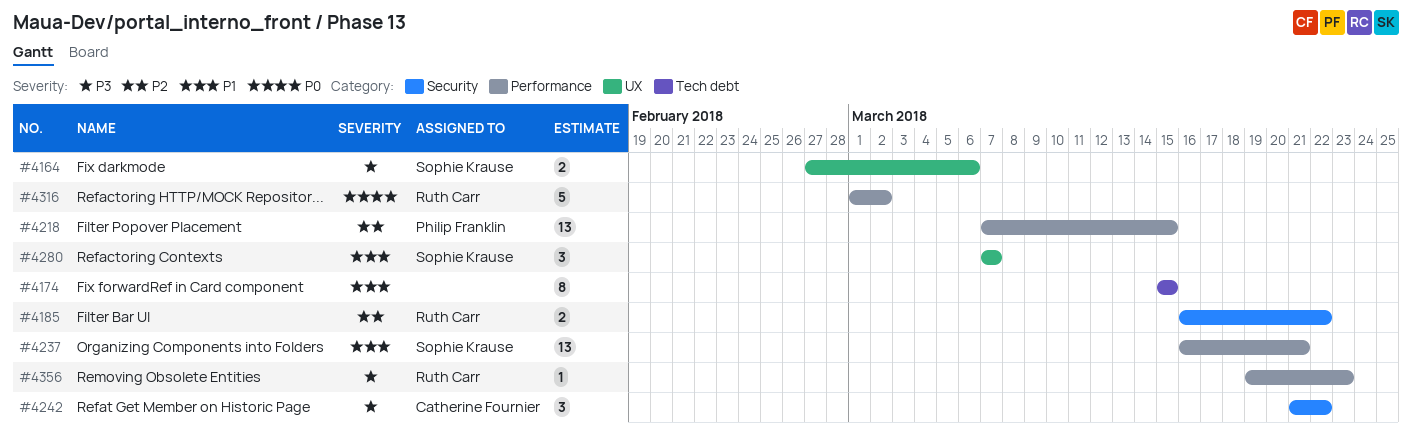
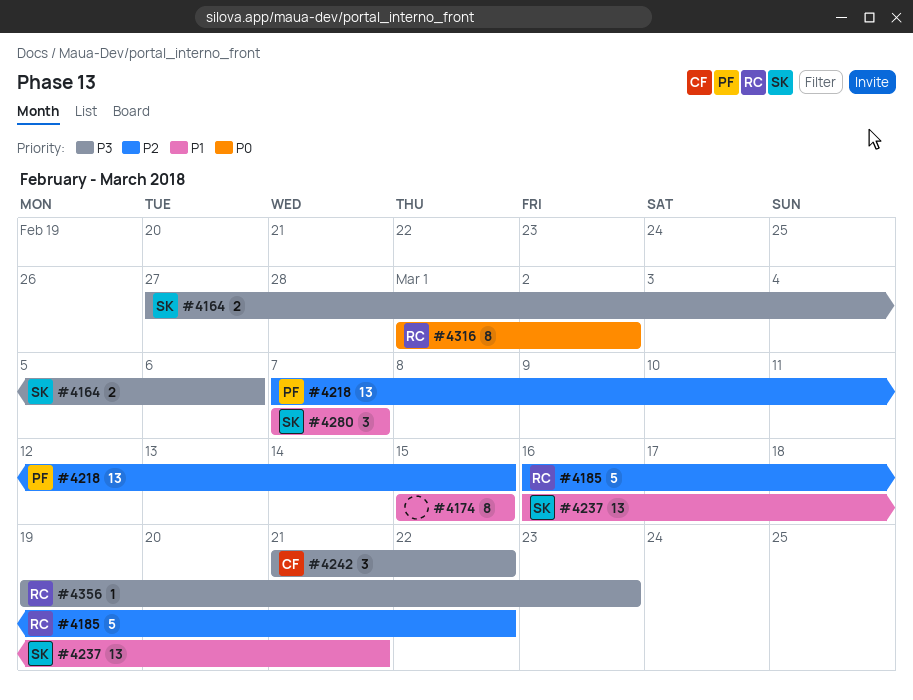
#4185, estimate: 2 -> 5
#4316, estimate: 5 -> 8

